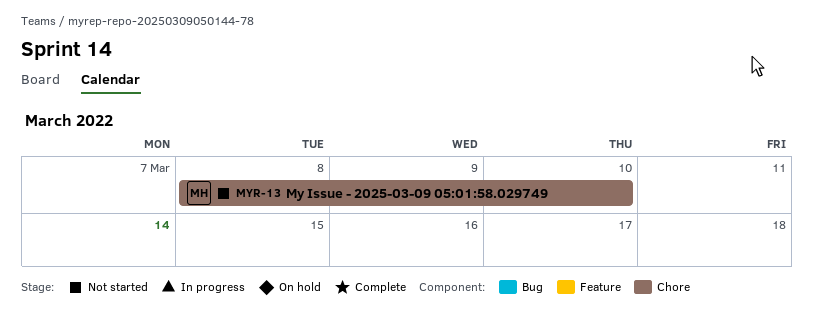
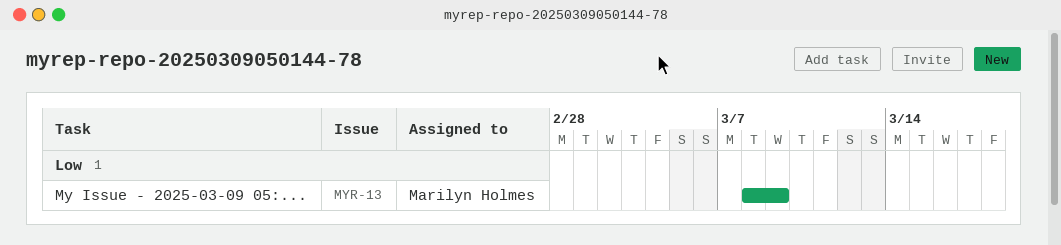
MYR-13, due: Mar 10 -> Mar 9

